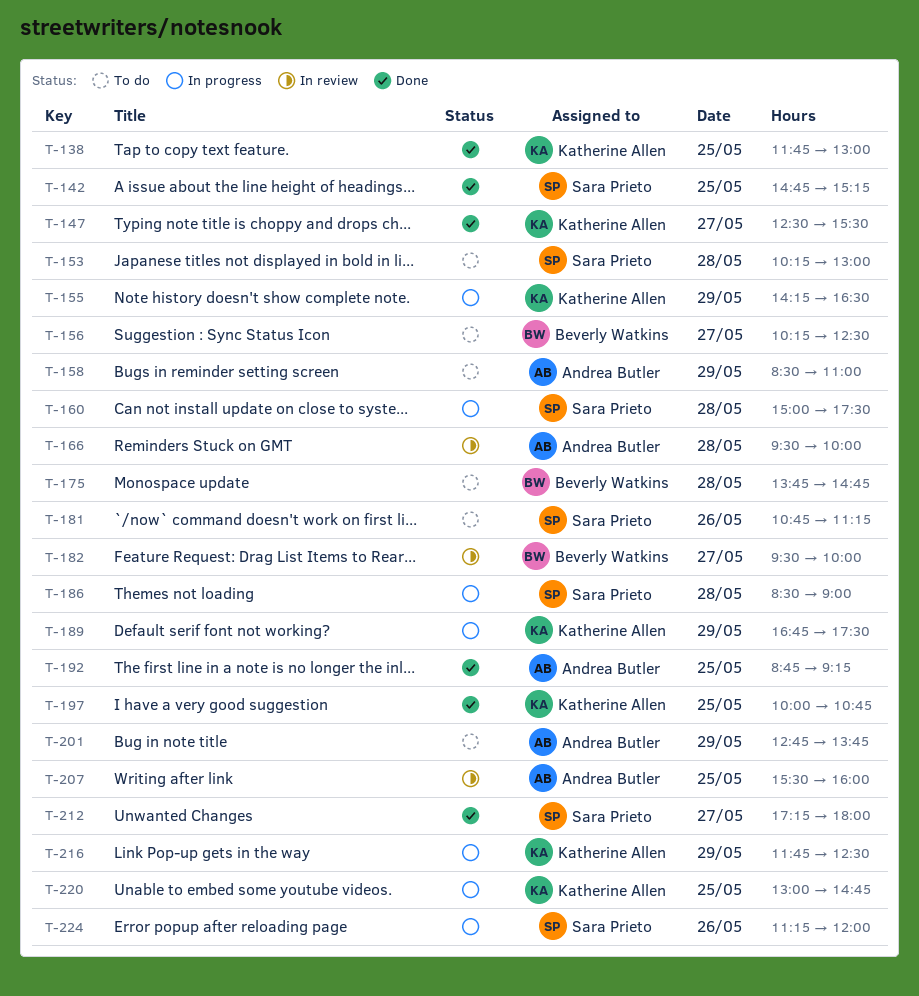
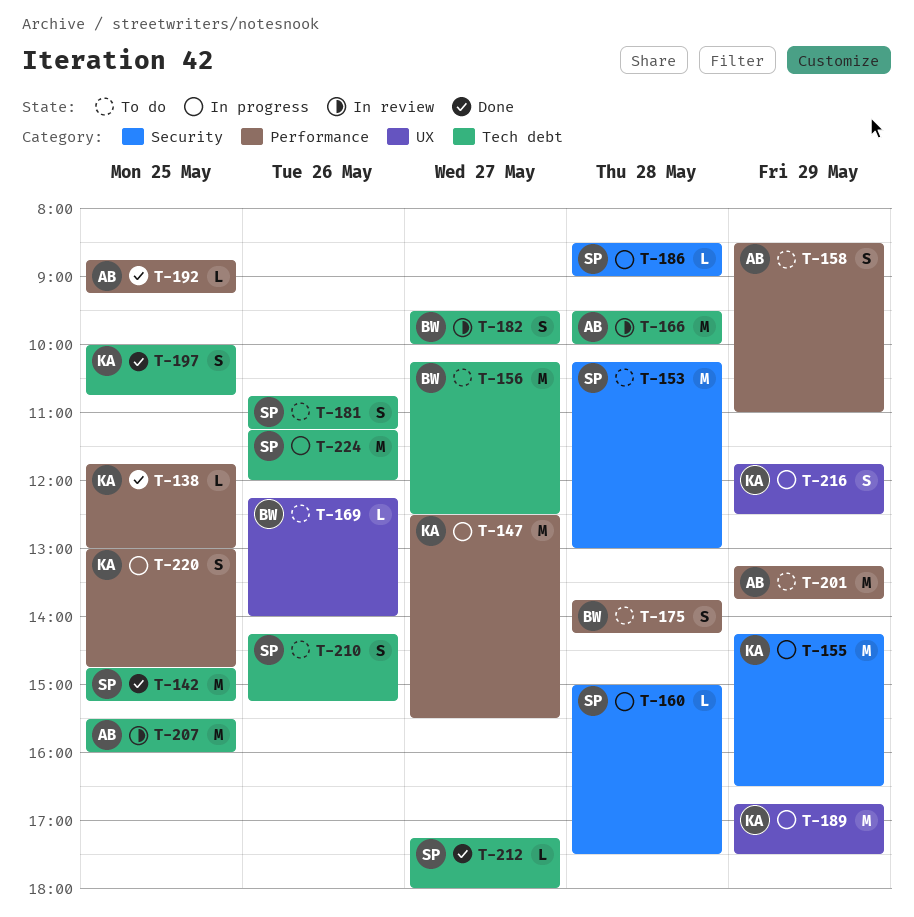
T-147, status: Done -> In progress
T-169: none -> present
T-175, ends: 14:45 -> 14:15
T-201, begins: 12:45 -> 13:15
T-210: none -> present

